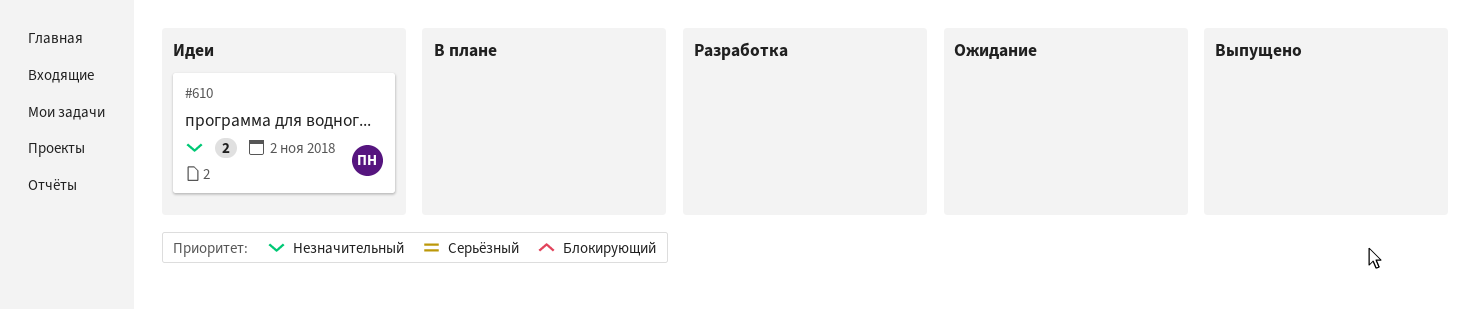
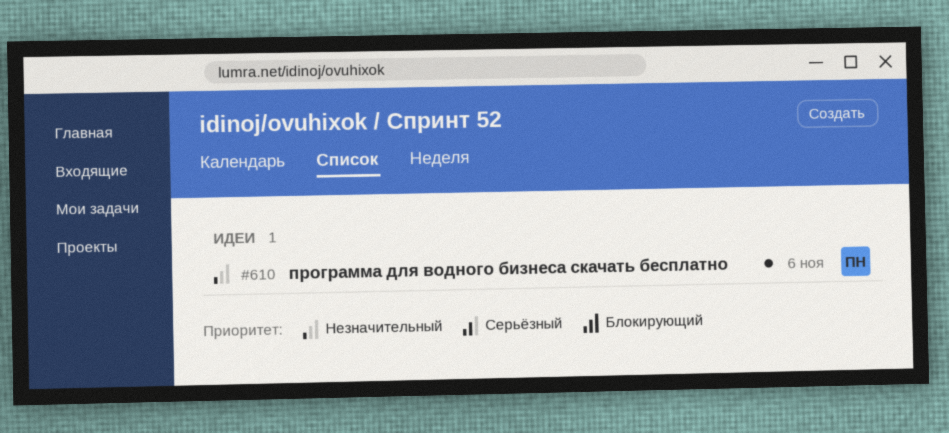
#610, estimate: 2 -> 1
#610, due: Nov 2 -> Nov 6

